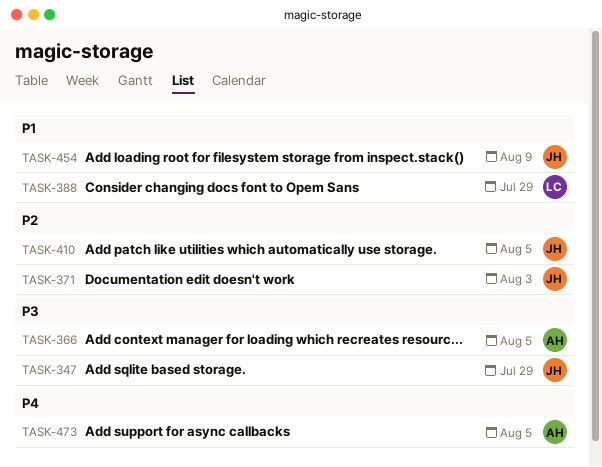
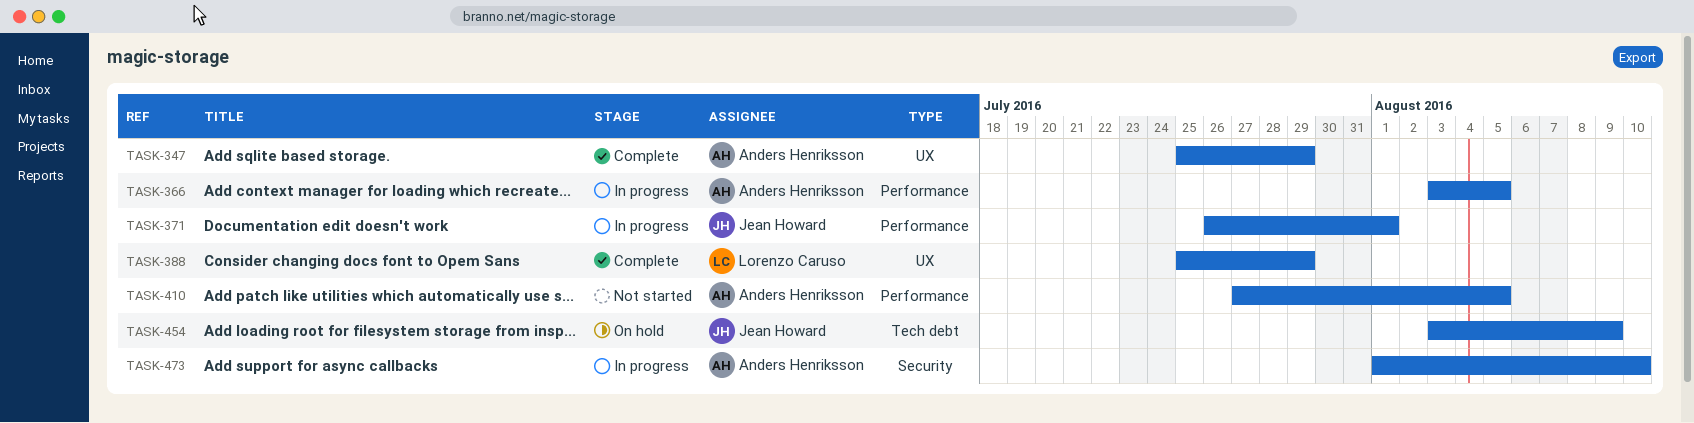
TASK-347, owner: Jean Howard -> Anders Henriksson
TASK-371, due: Aug 3 -> Aug 1
TASK-410, owner: Jean Howard -> Anders Henriksson
TASK-473, due: Aug 5 -> Aug 10

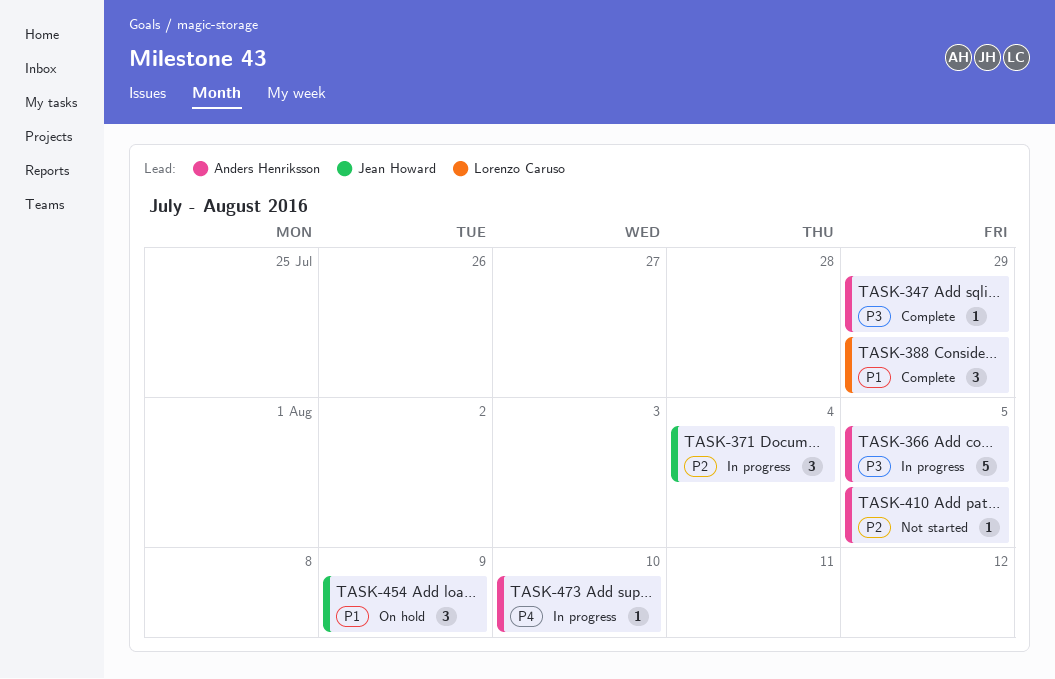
TASK-371, due: Aug 1 -> Aug 4

